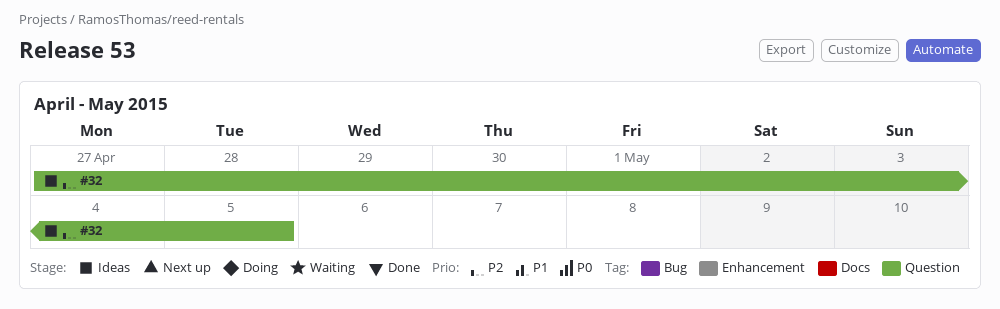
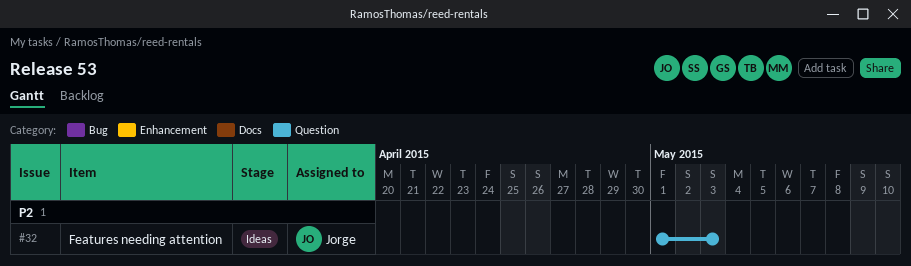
#32, start: Apr 27 -> May 1
#32, due: May 5 -> May 3

